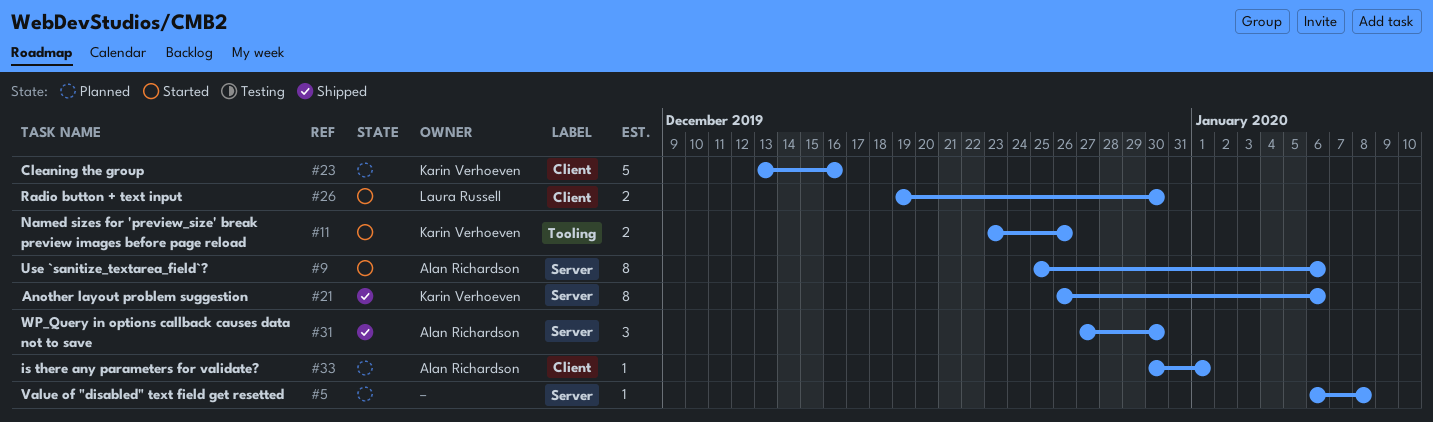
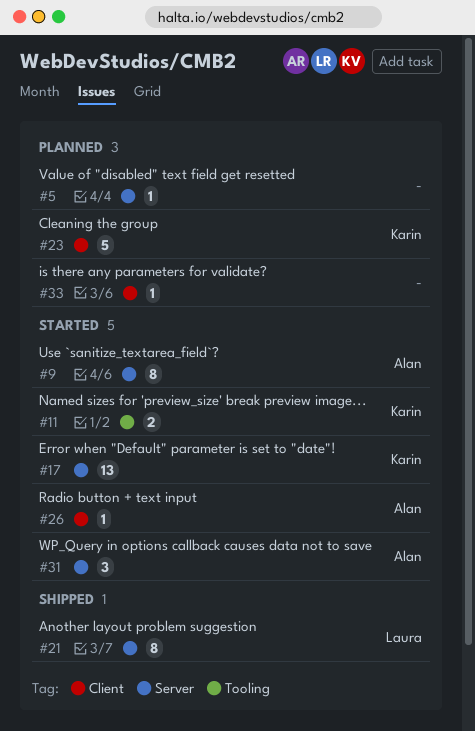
#17: none -> present
#21, owner: Karin Verhoeven -> Laura Russell
#26, owner: Laura Russell -> Alan Richardson
#26, estimate: 2 -> 1
#31, status: Shipped -> Started
#33, owner: Alan Richardson -> none

